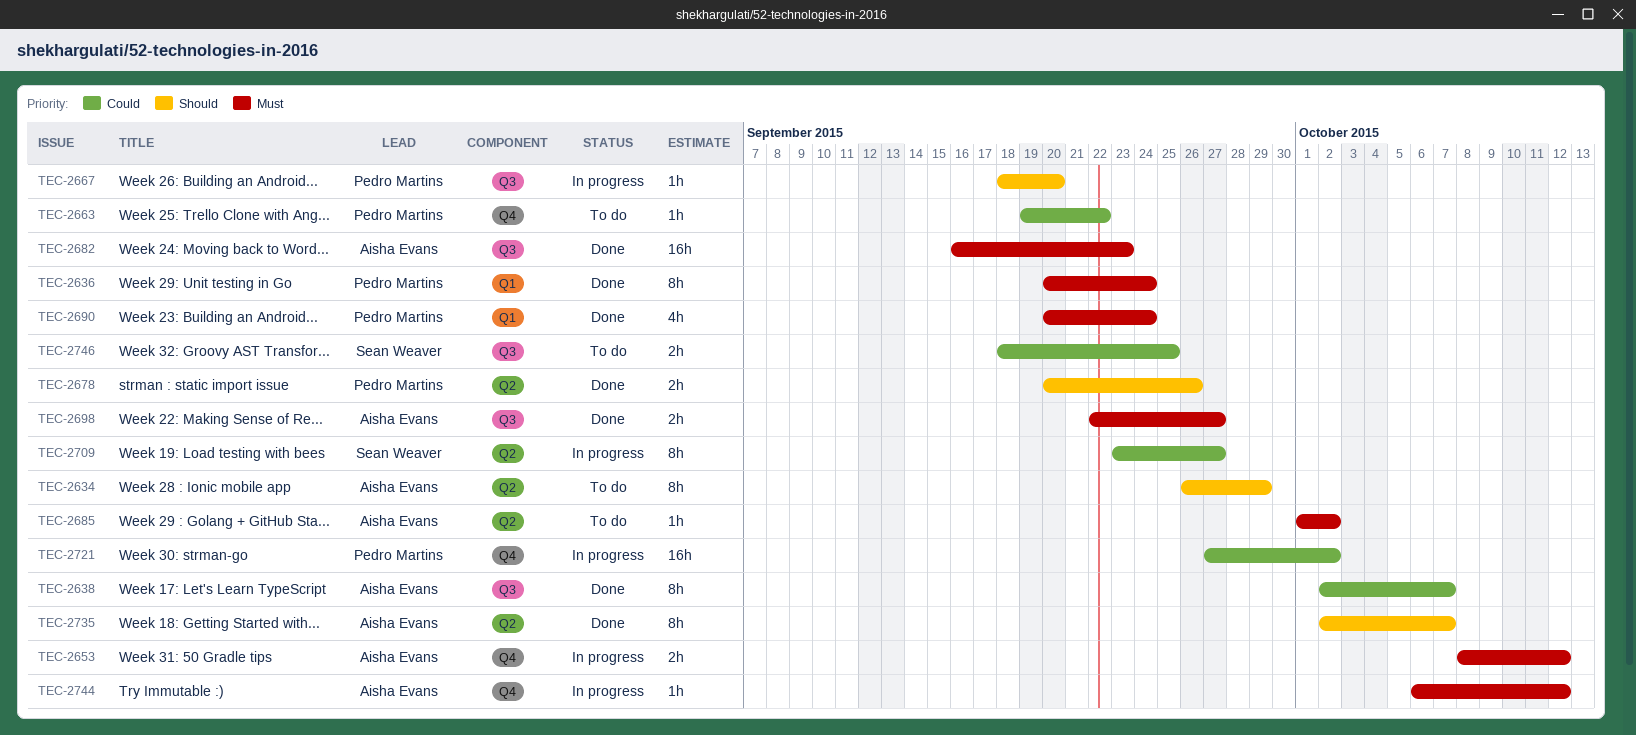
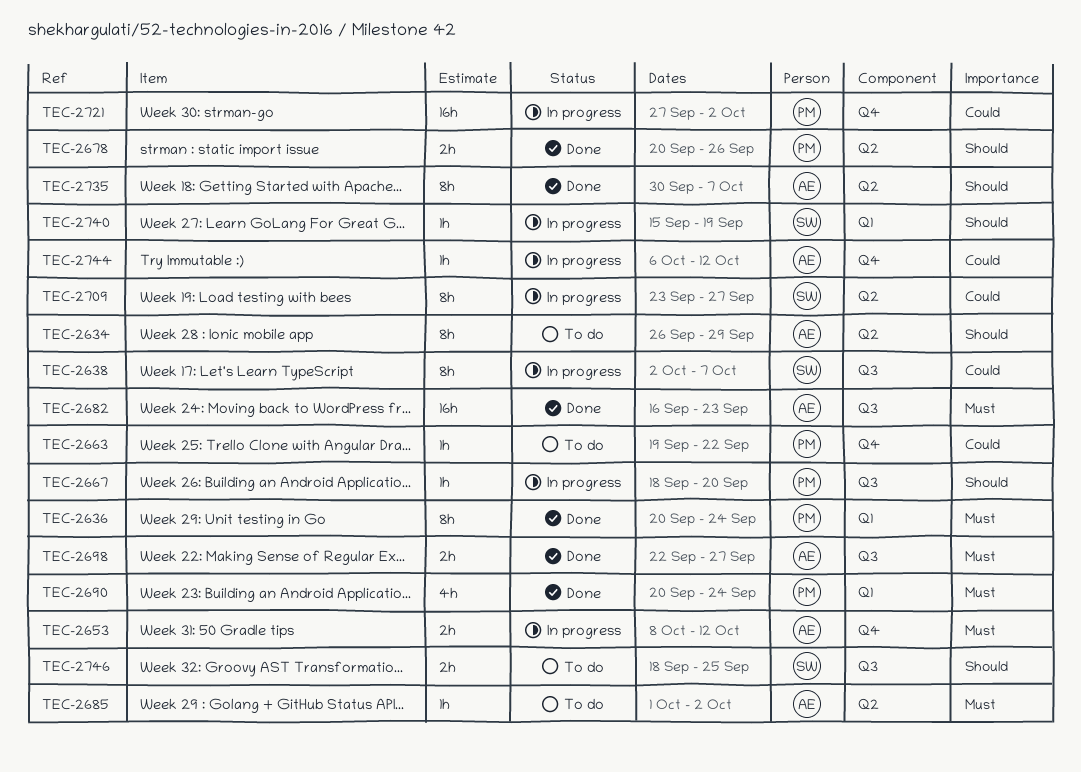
TEC-2638, status: Done -> In progress
TEC-2638, owner: Aisha Evans -> Sean Weaver
TEC-2735, start: Oct 2 -> Sep 30
TEC-2740: none -> present
TEC-2744, priority: Must -> Could
TEC-2746, priority: Could -> Should

